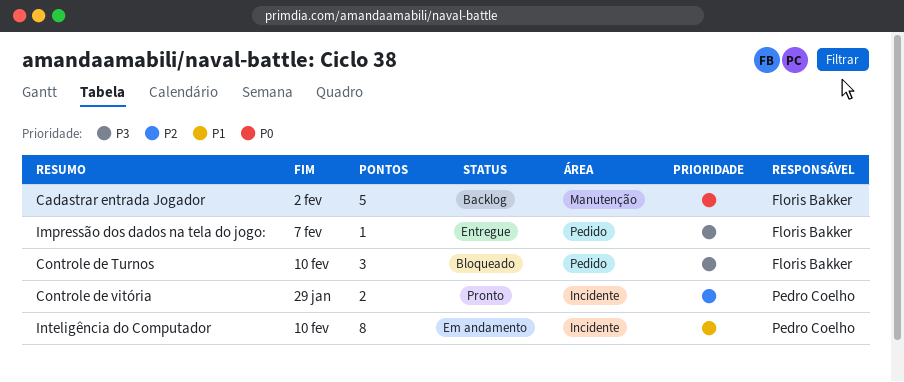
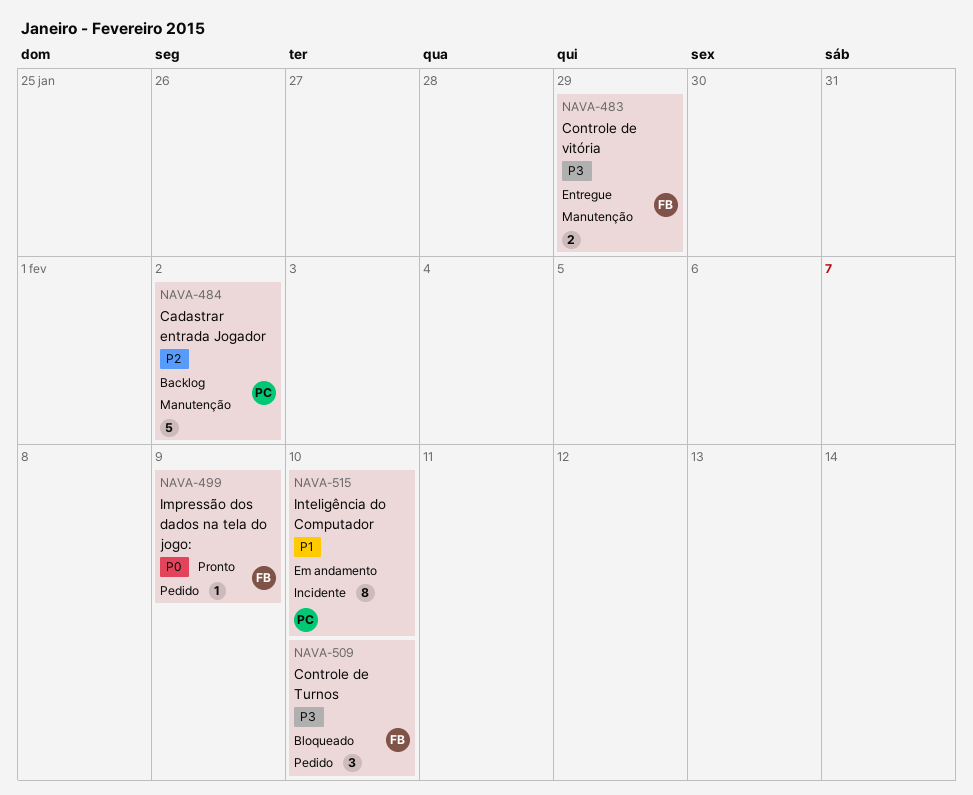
Cadastrar entrada Jogador, owner: Floris Bakker -> Pedro Coelho
Cadastrar entrada Jogador, priority: P0 -> P2
Controle de vitória, status: Pronto -> Entregue
Controle de vitória, owner: Pedro Coelho -> Floris Bakker
Controle de vitória, priority: P2 -> P3
Controle de vitória, label: Incidente -> Manutenção
Impressão dos dados na tela do jogo:, status: Entregue -> Pronto
Impressão dos dados na tela do jogo:, priority: P3 -> P0
Impressão dos dados na tela do jogo:, due: Feb 7 -> Feb 9

